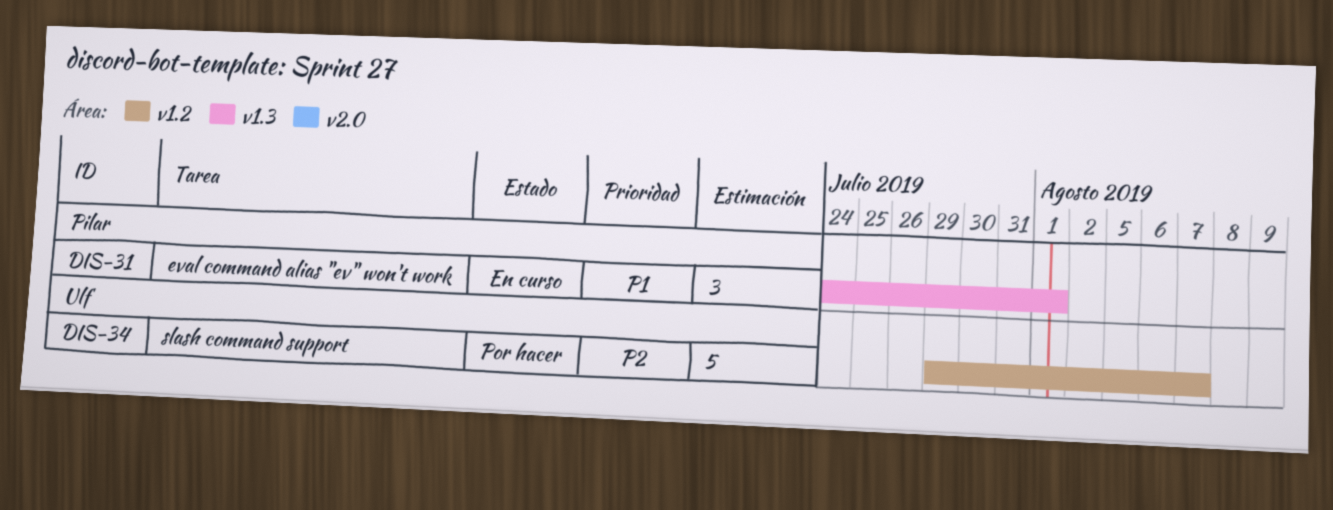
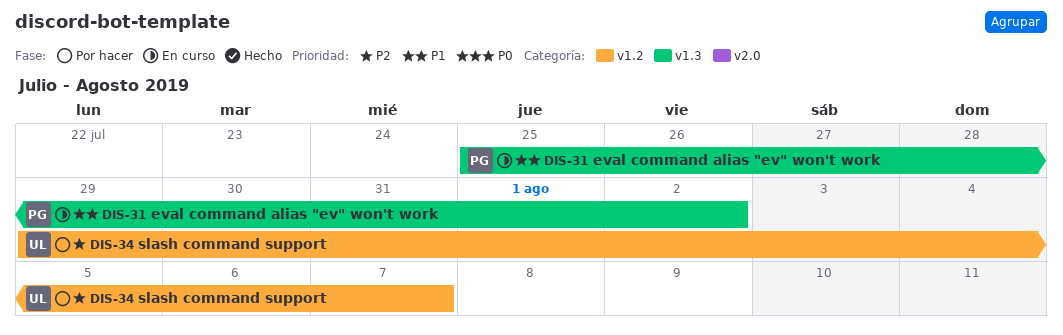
DIS-31, start: Jul 24 -> Jul 25
DIS-31, due: Aug 1 -> Aug 2

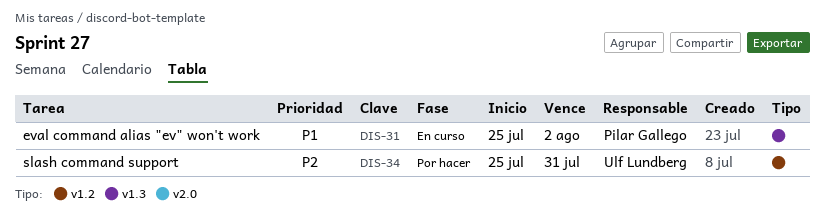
DIS-34, start: Jul 29 -> Jul 25
DIS-34, due: Aug 7 -> Jul 31

